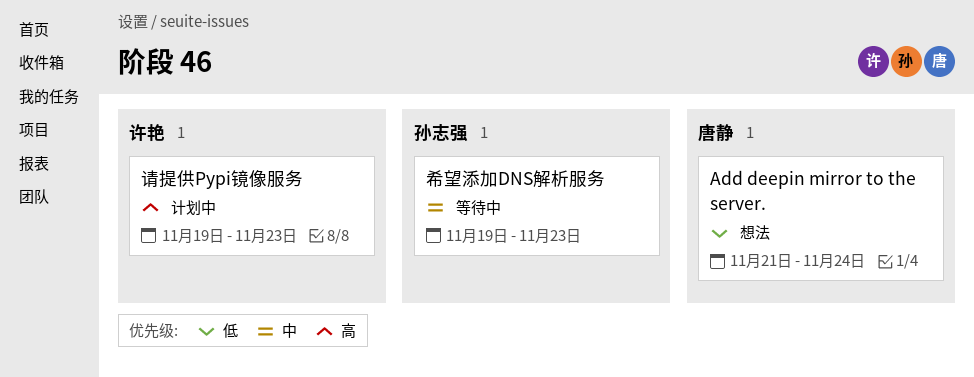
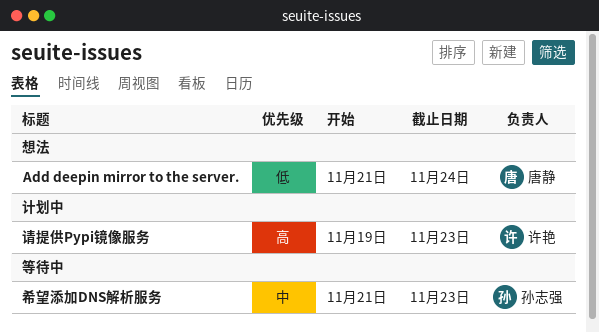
希望添加DNS解析服务, start: Nov 19 -> Nov 21

